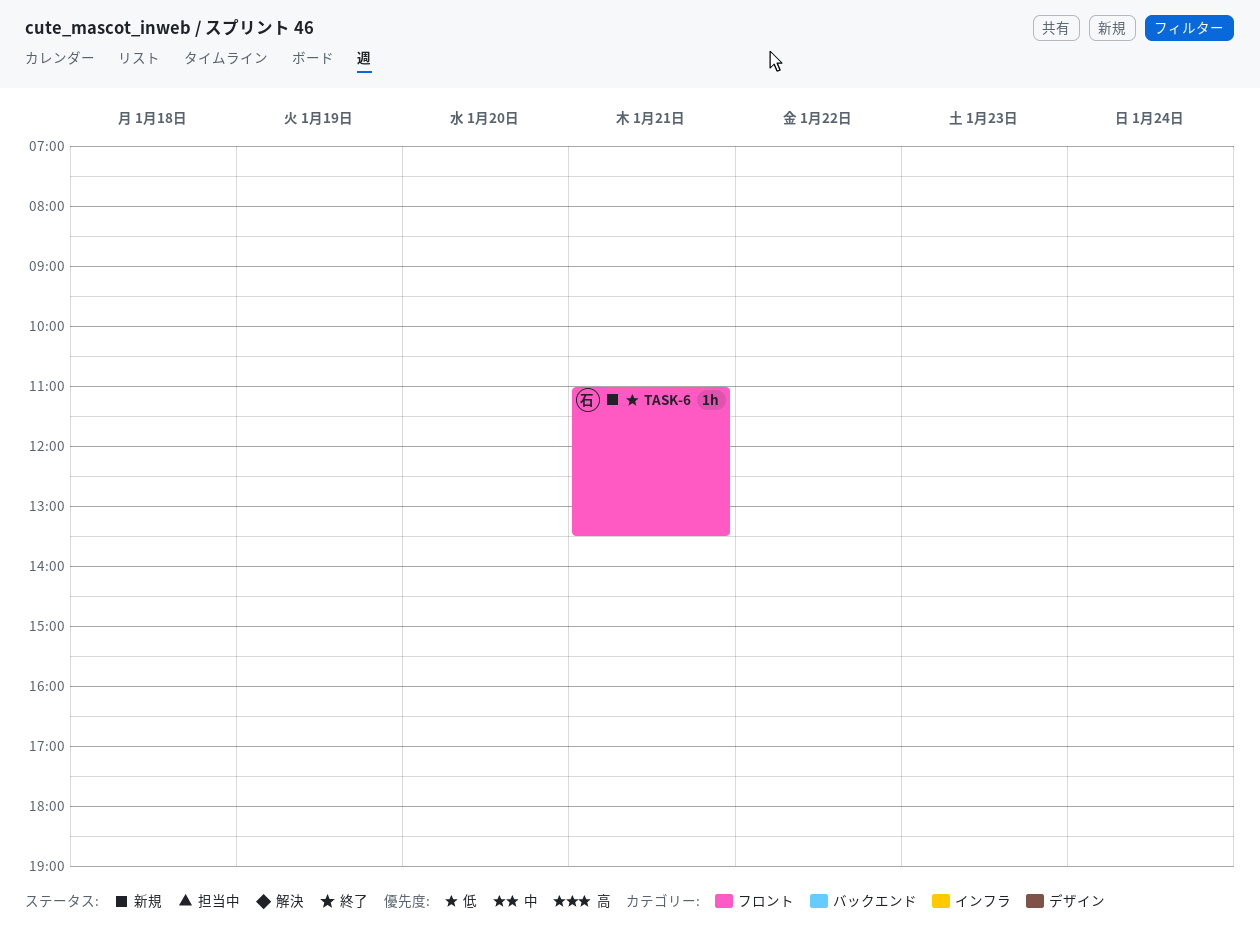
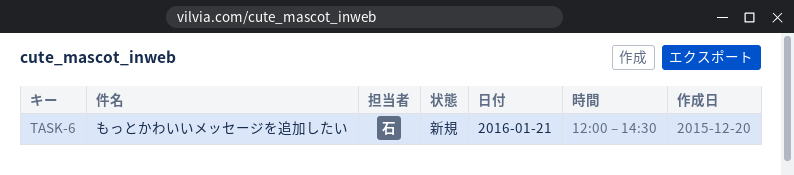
TASK-6, begins: 11:00 -> 12:00
TASK-6, ends: 13:30 -> 14:30

